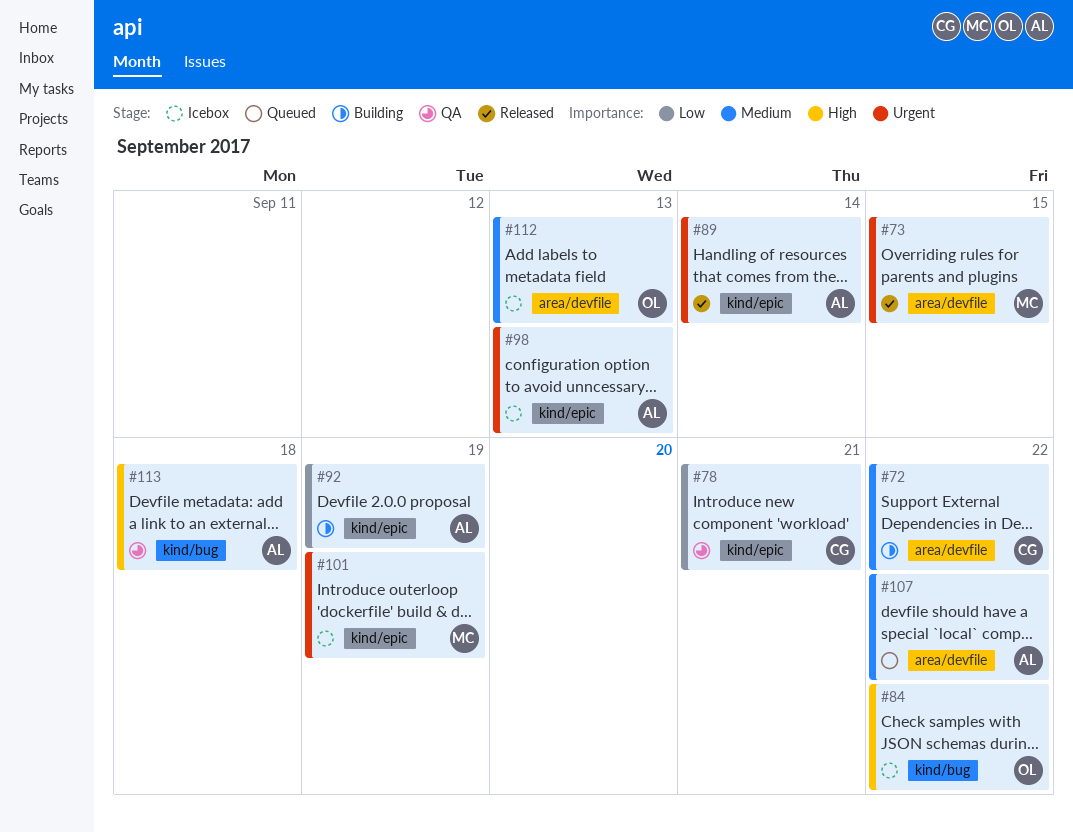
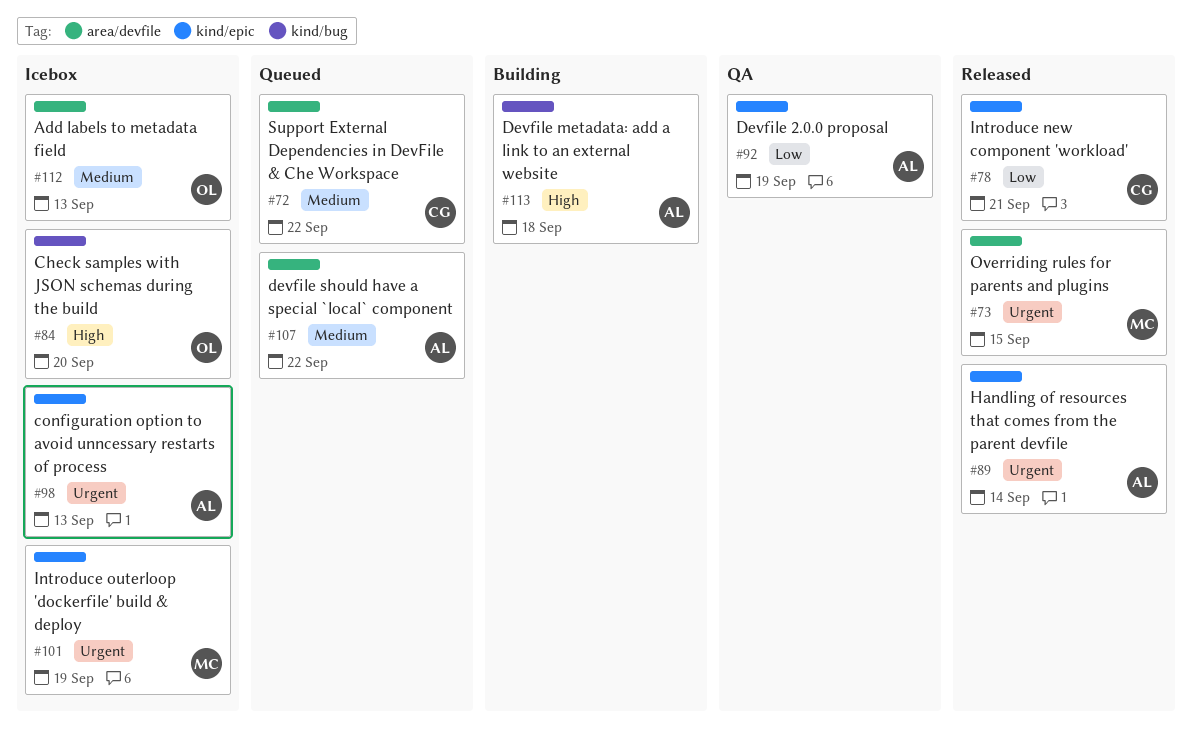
#72, status: Building -> Queued
#78, status: QA -> Released
#84, due: Sep 22 -> Sep 20
#92, status: Building -> QA
#113, status: QA -> Building

